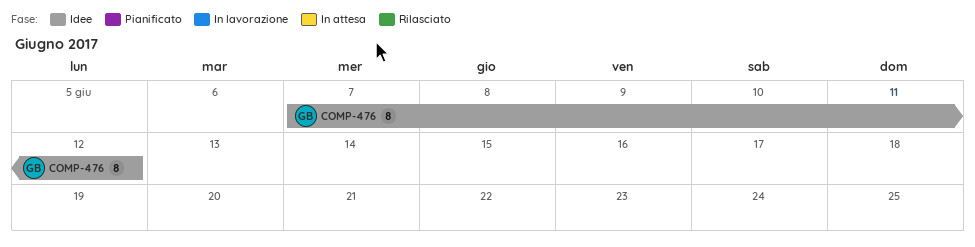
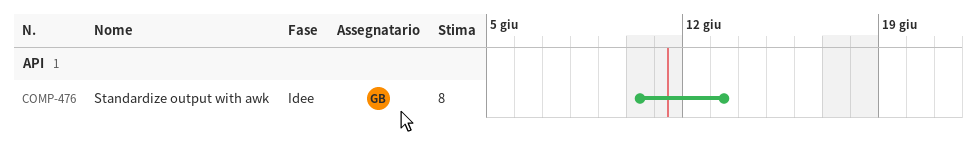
COMP-476, start: Jun 7 -> Jun 10
COMP-476, due: Jun 12 -> Jun 13

